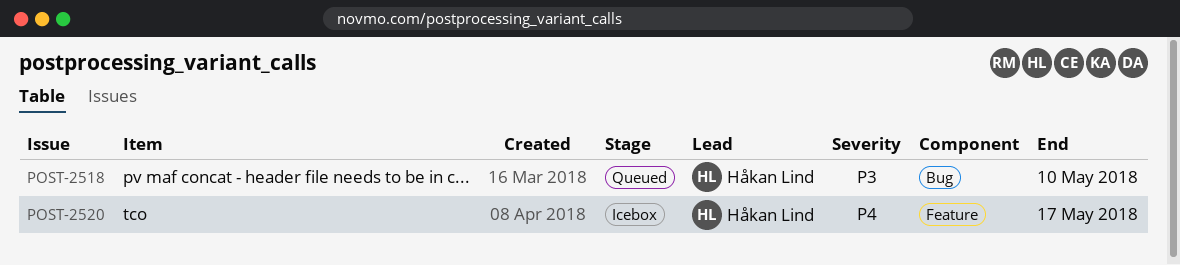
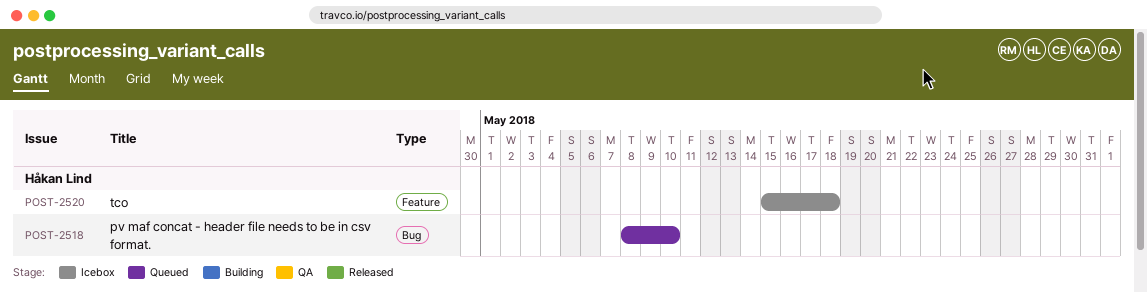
POST-2520, due: May 17 -> May 18

